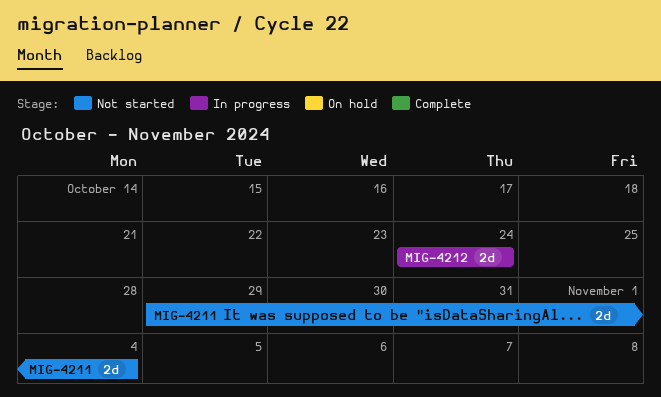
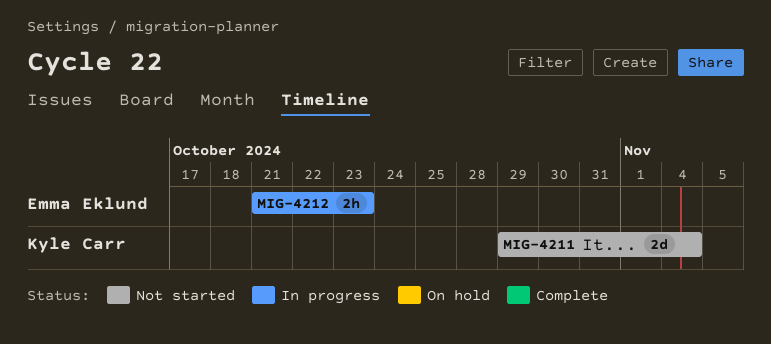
MIG-4212, estimate: 2d -> 2h
MIG-4212, start: Oct 24 -> Oct 21
MIG-4212, due: Oct 24 -> Oct 23

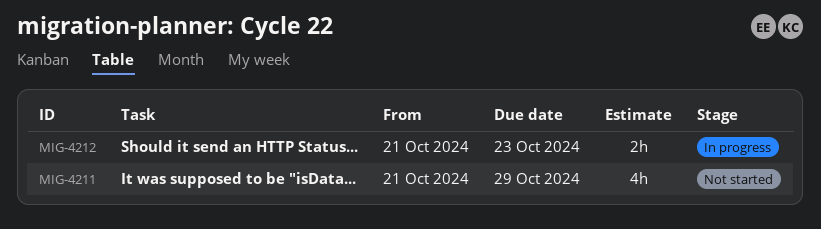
MIG-4211, estimate: 2d -> 4h
MIG-4211, start: Oct 29 -> Oct 21
MIG-4211, due: Nov 4 -> Oct 29

